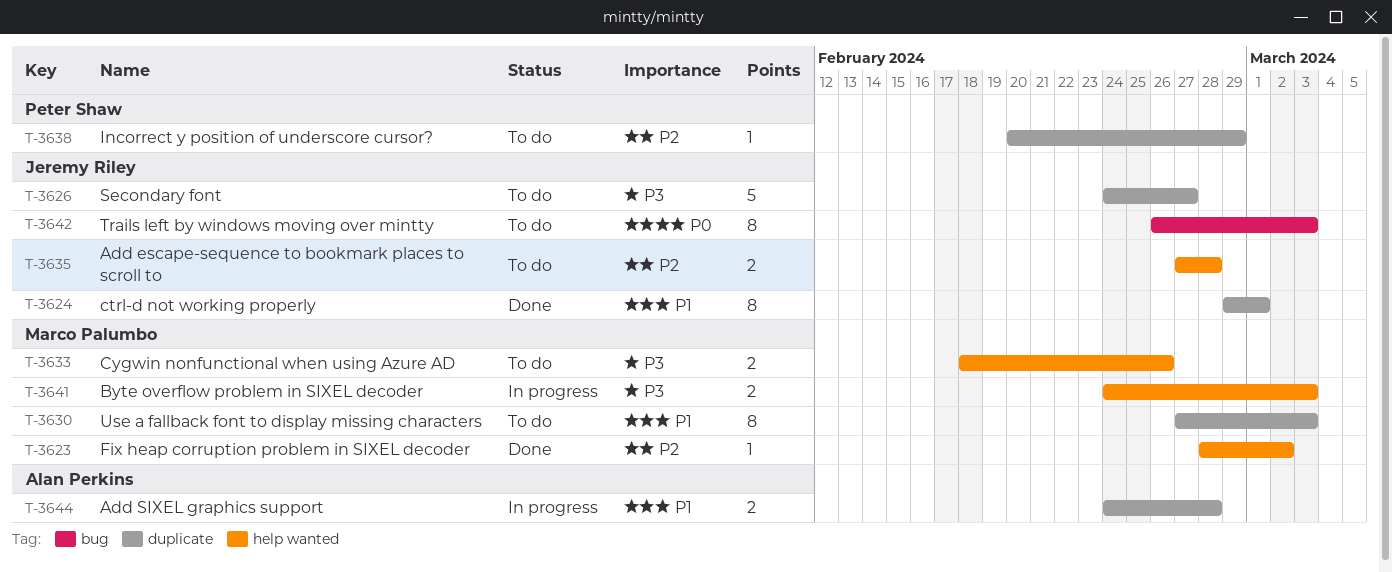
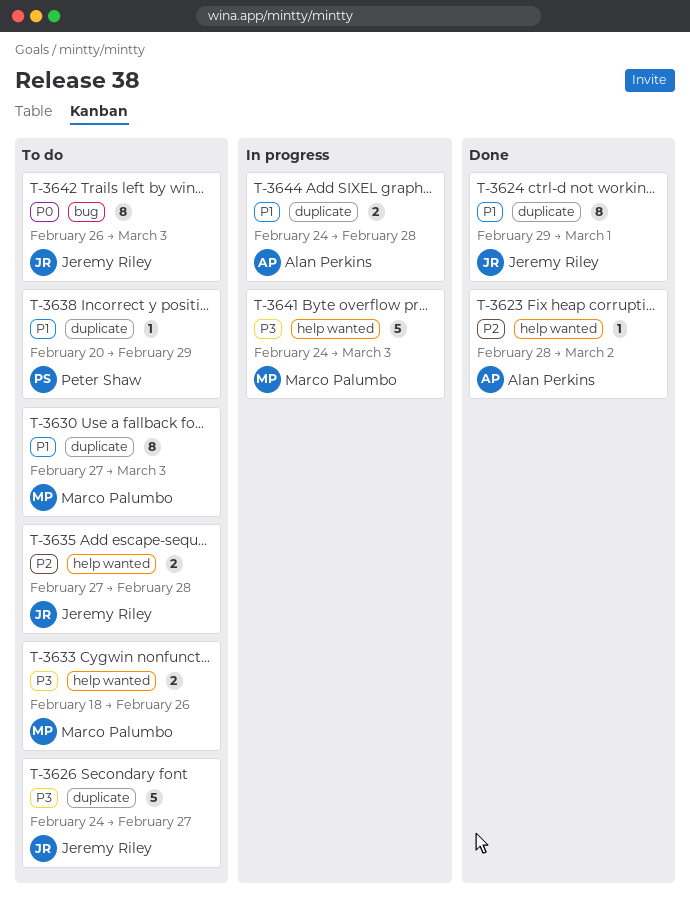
T-3623, owner: Marco Palumbo -> Alan Perkins
T-3638, priority: P2 -> P1
T-3641, estimate: 2 -> 5

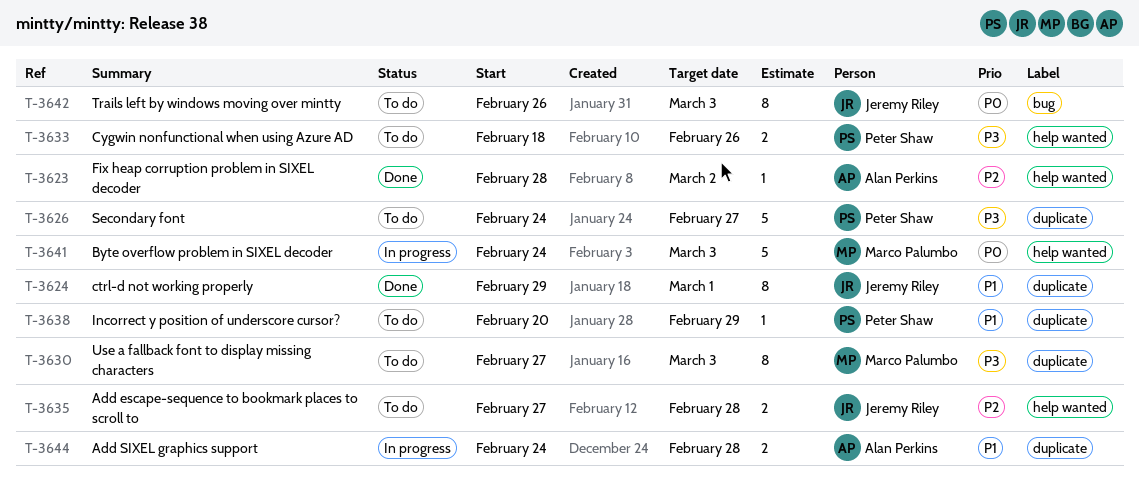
T-3626, owner: Jeremy Riley -> Peter Shaw
T-3630, priority: P1 -> P3
T-3633, owner: Marco Palumbo -> Peter Shaw
T-3641, priority: P3 -> P0

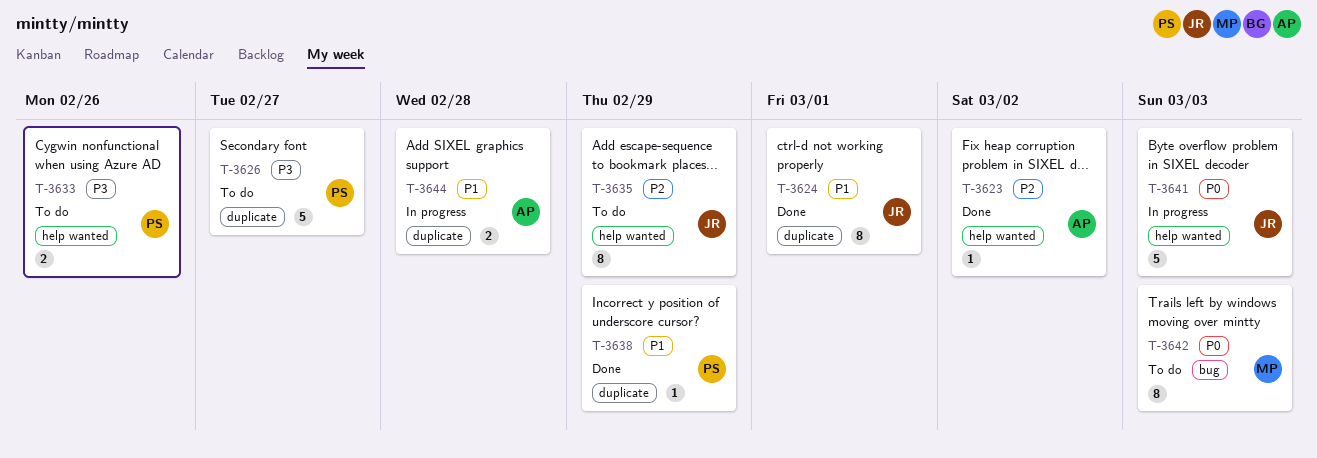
T-3630: present -> none
T-3635, estimate: 2 -> 8
T-3635, due: Feb 28 -> Feb 29
T-3638, status: To do -> Done
T-3641, owner: Marco Palumbo -> Jeremy Riley
T-3642, owner: Jeremy Riley -> Marco Palumbo

